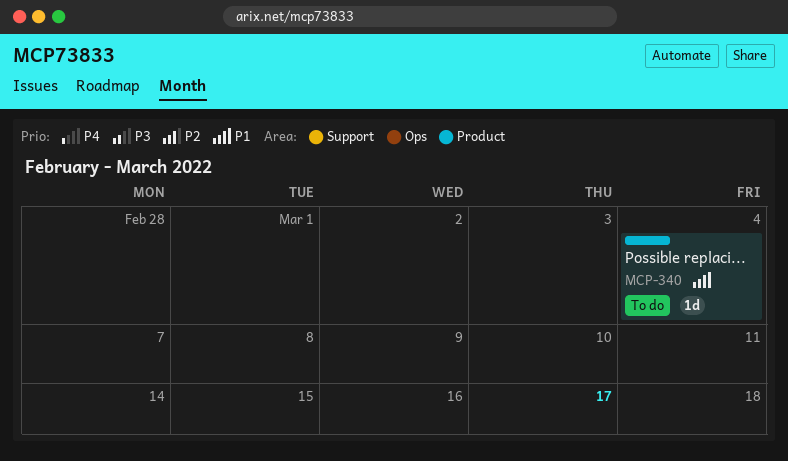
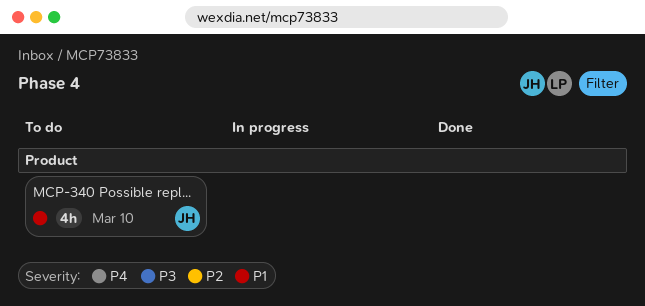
MCP-340, estimate: 1d -> 4h
MCP-340, due: Mar 4 -> Mar 10

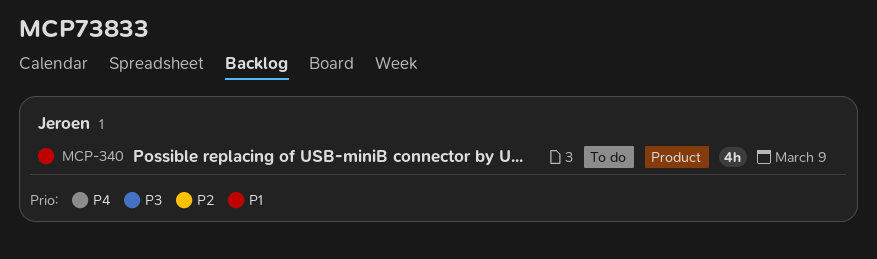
MCP-340, due: Mar 10 -> Mar 9

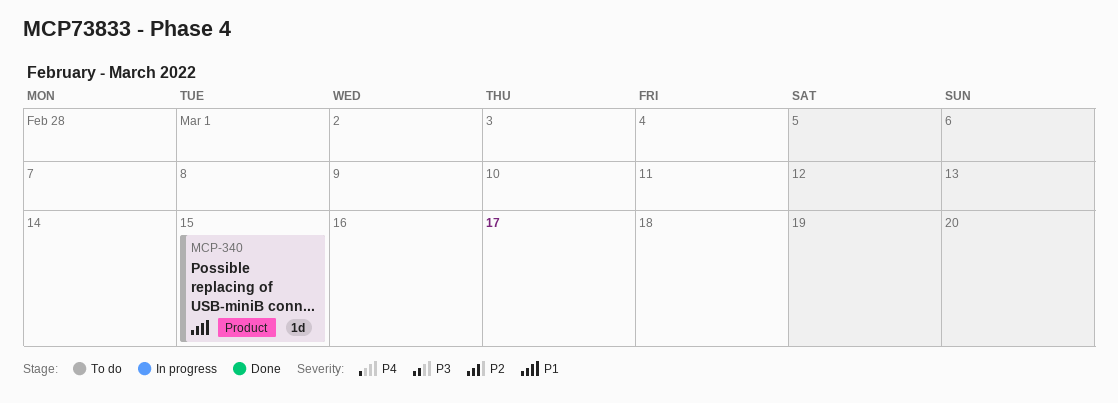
MCP-340, estimate: 4h -> 1d
MCP-340, due: Mar 9 -> Mar 15

